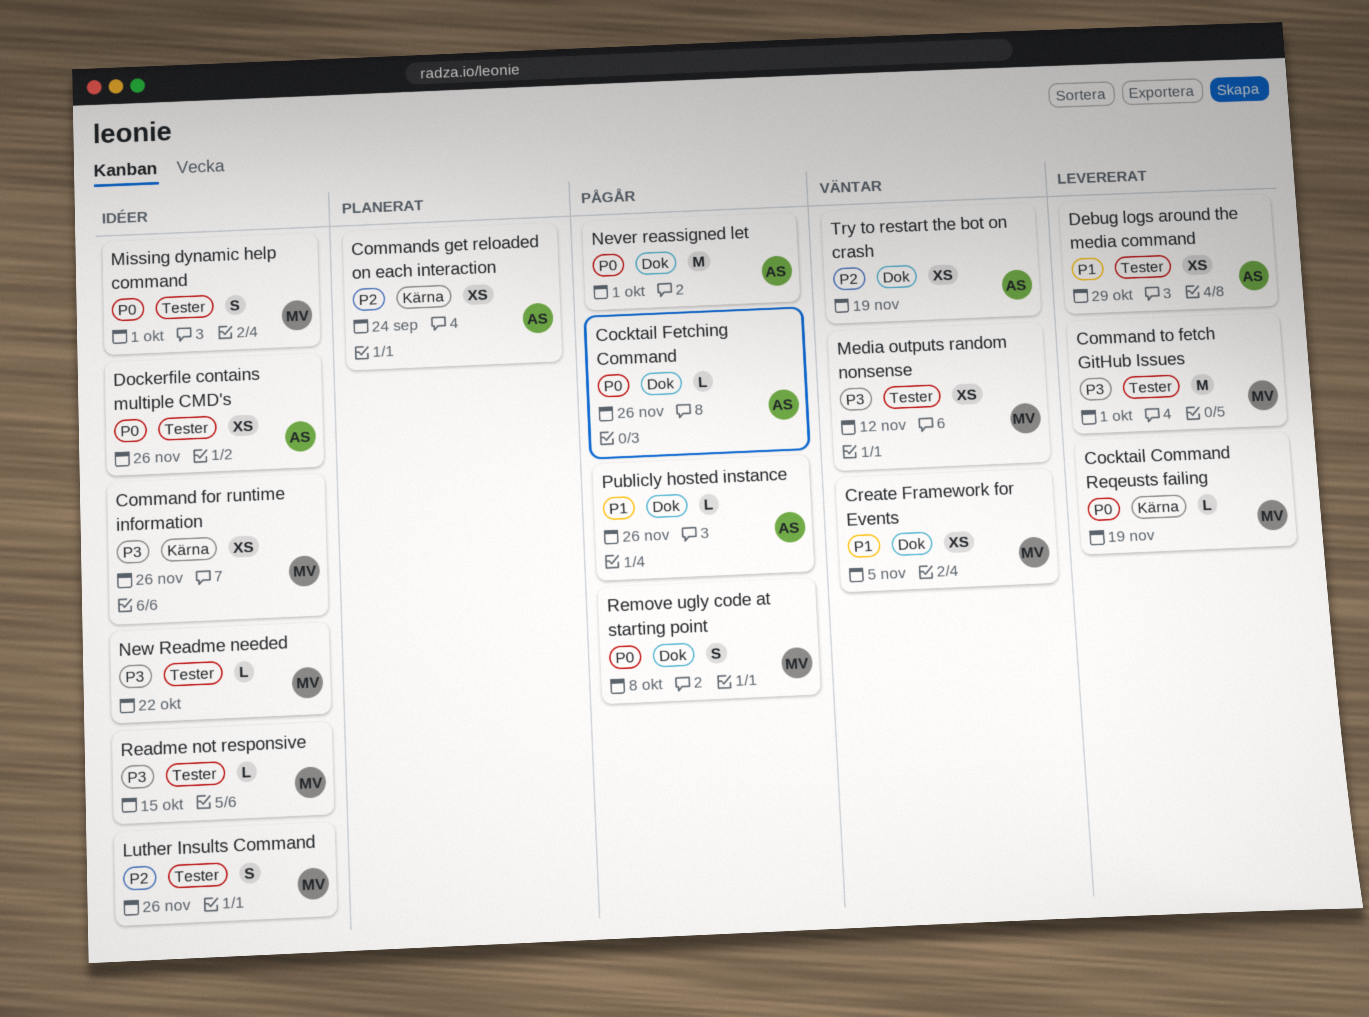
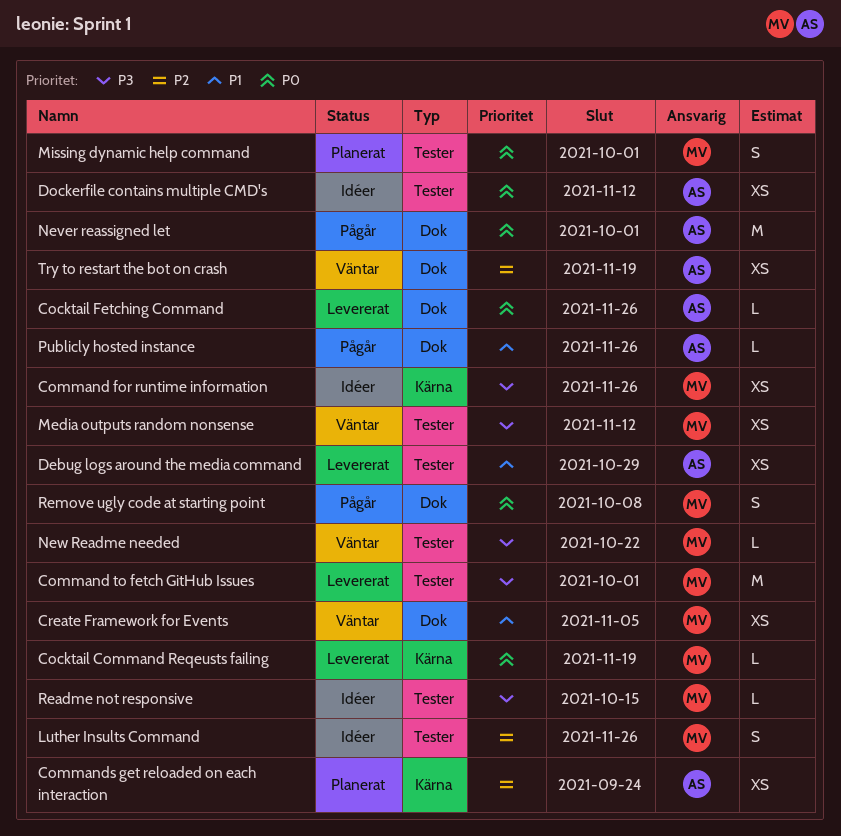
Cocktail Fetching Command, status: Pågår -> Levererat
Dockerfile contains multiple CMD's, due: Nov 26 -> Nov 12
Missing dynamic help command, status: Idéer -> Planerat
New Readme needed, status: Idéer -> Väntar

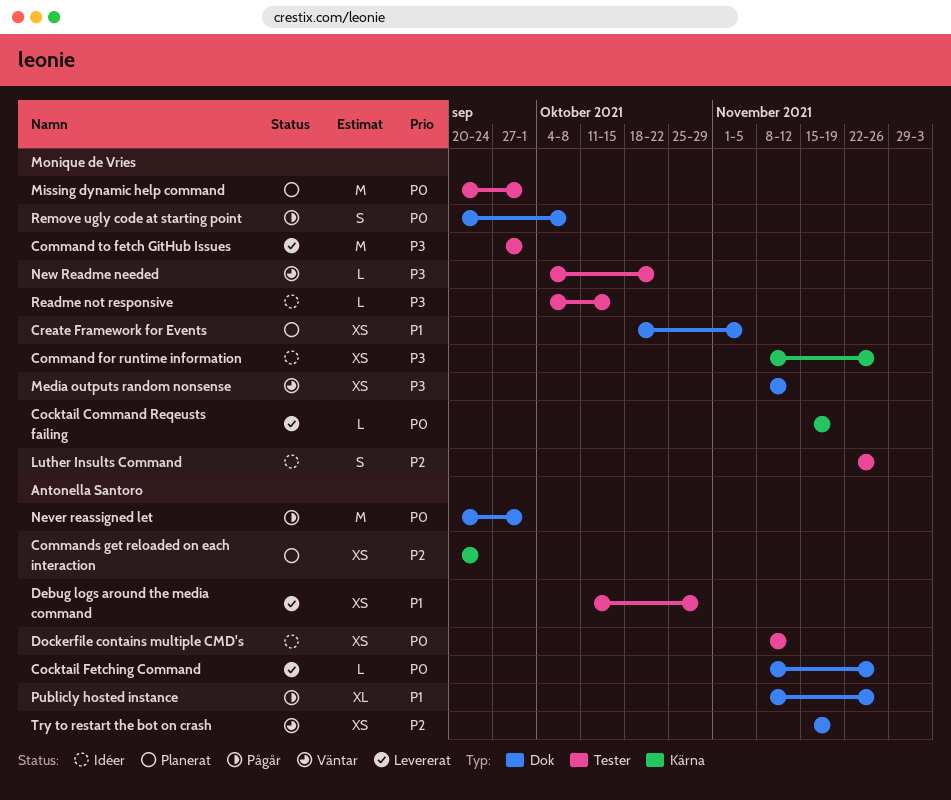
Create Framework for Events, status: Väntar -> Planerat
Media outputs random nonsense, label: Tester -> Dok
Missing dynamic help command, estimate: S -> M
Publicly hosted instance, estimate: L -> XL

